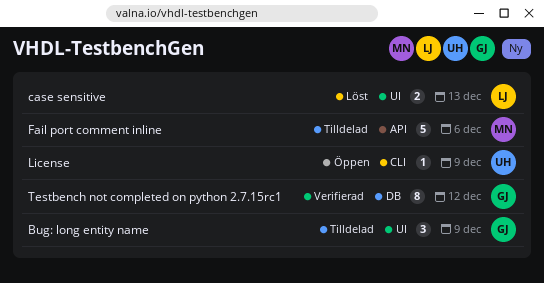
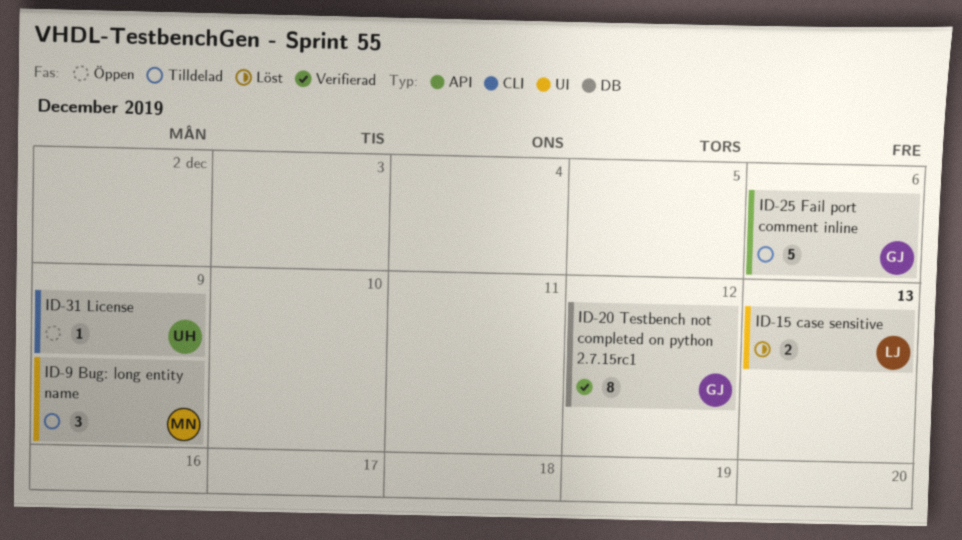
Bug: long entity name, owner: GJ -> MN
Fail port comment inline, owner: MN -> GJ

